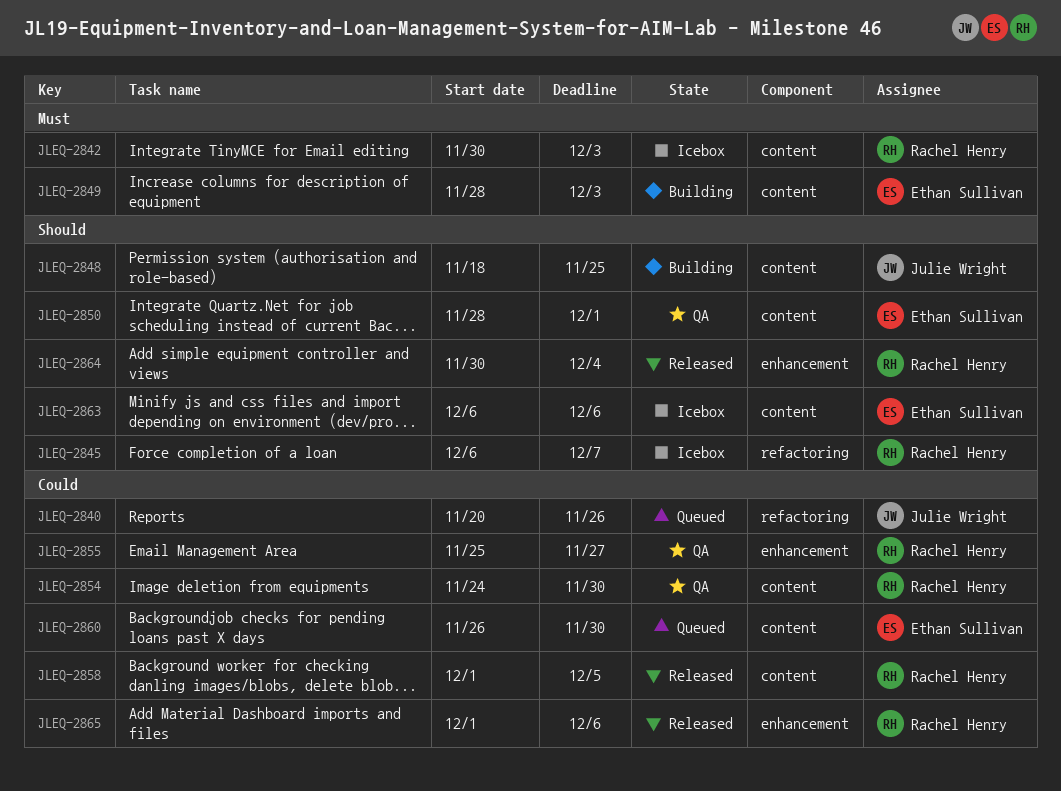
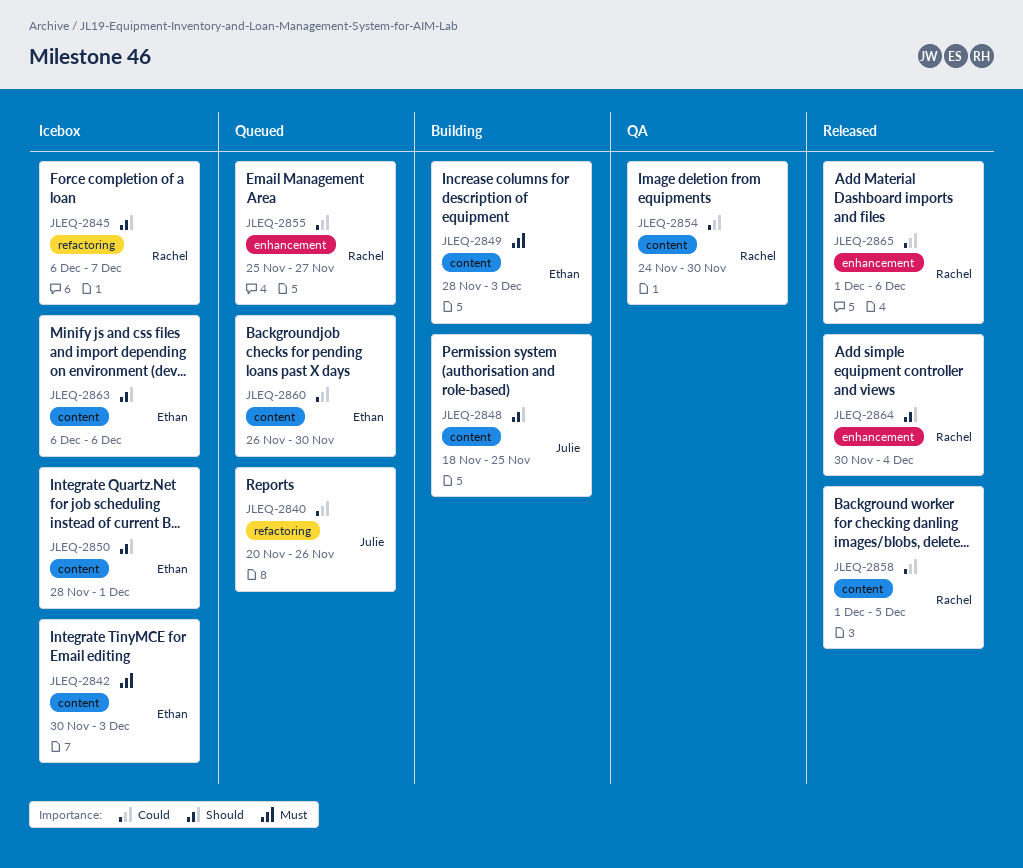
JLEQ-2842, owner: Rachel Henry -> Ethan Sullivan
JLEQ-2850, status: QA -> Icebox
JLEQ-2855, status: QA -> Queued

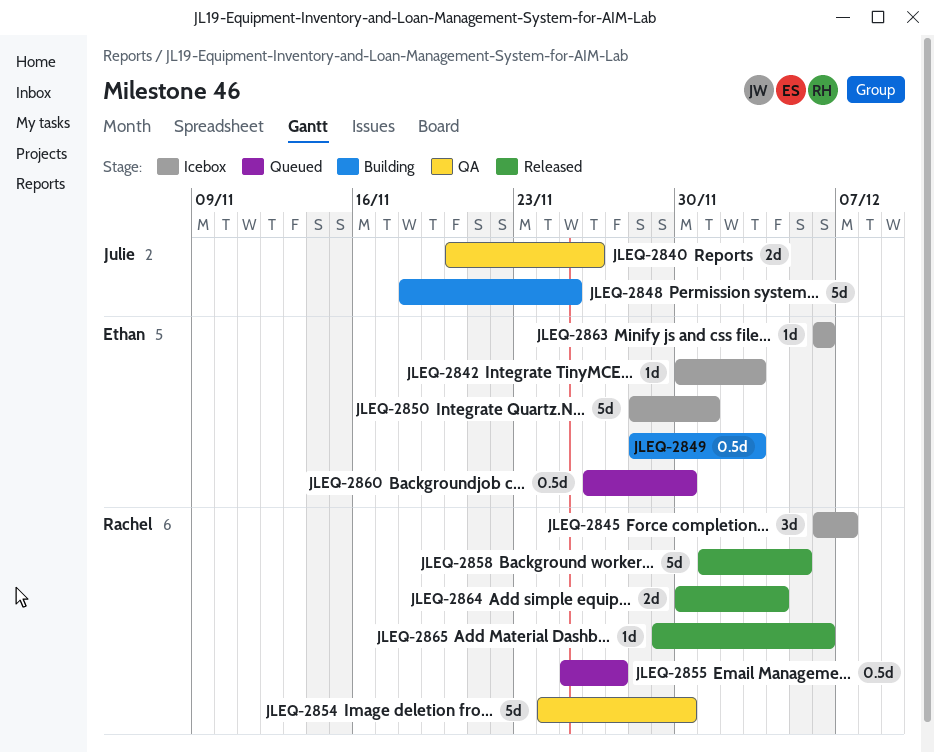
JLEQ-2840, status: Queued -> QA
JLEQ-2865, start: Dec 1 -> Nov 29

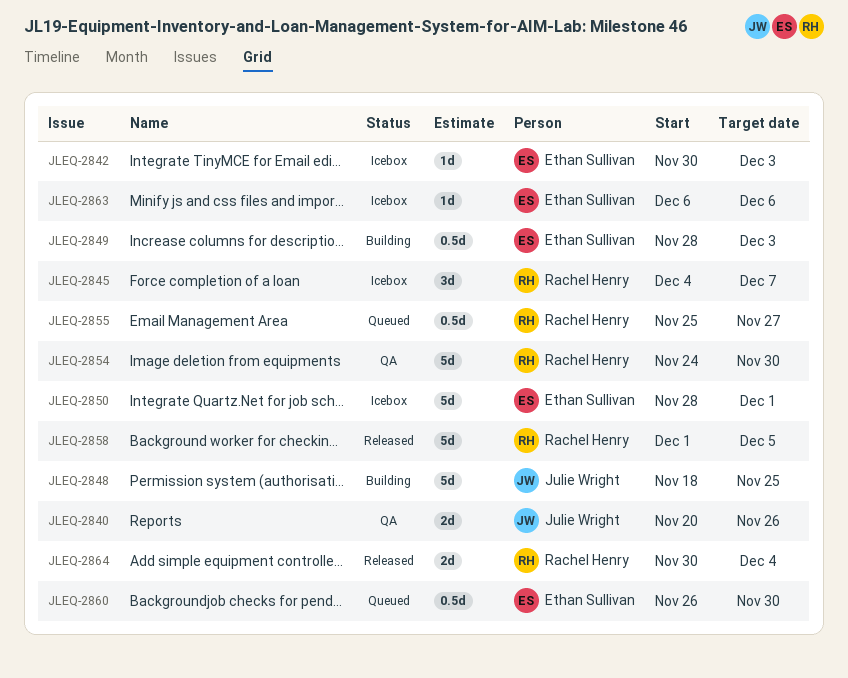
JLEQ-2845, start: Dec 6 -> Dec 4
JLEQ-2865: present -> none

